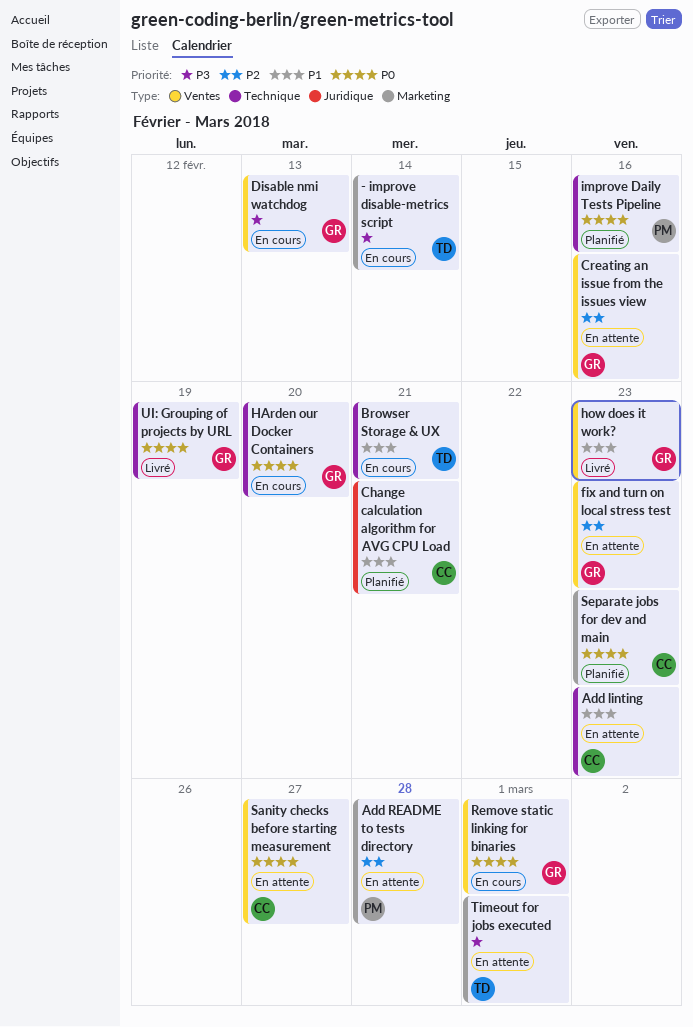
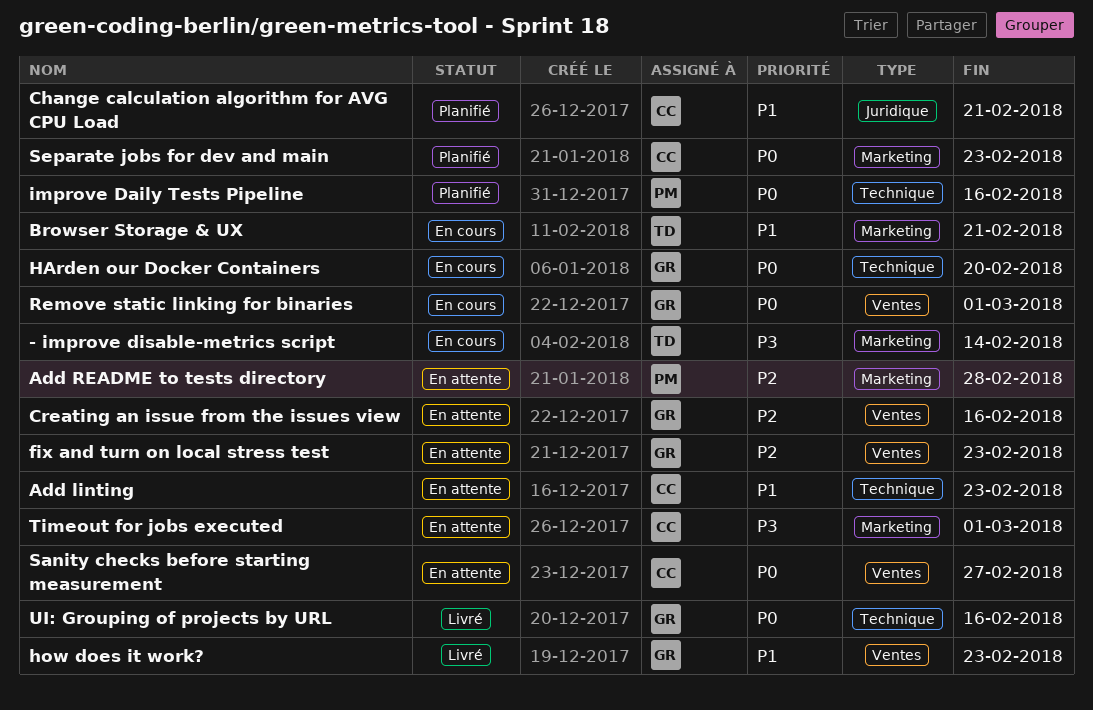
Browser Storage & UX, label: Technique -> Marketing
Disable nmi watchdog: present -> none
Timeout for jobs executed, owner: TD -> CC
UI: Grouping of projects by URL, due: Feb 19 -> Feb 16

